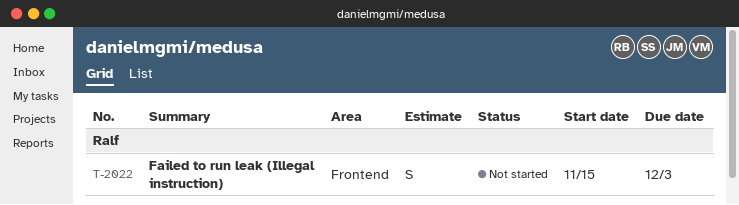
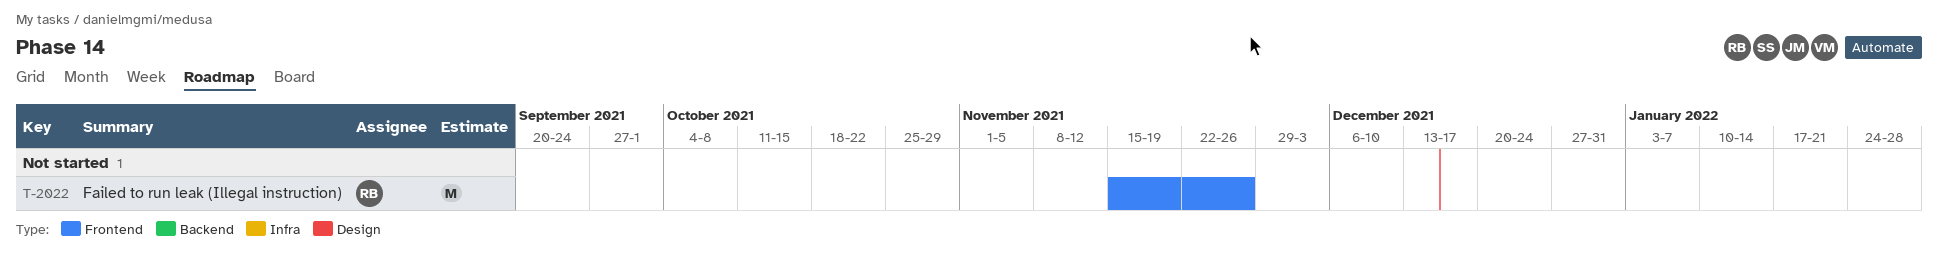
T-2022, estimate: S -> M
T-2022, due: Dec 3 -> Nov 26

